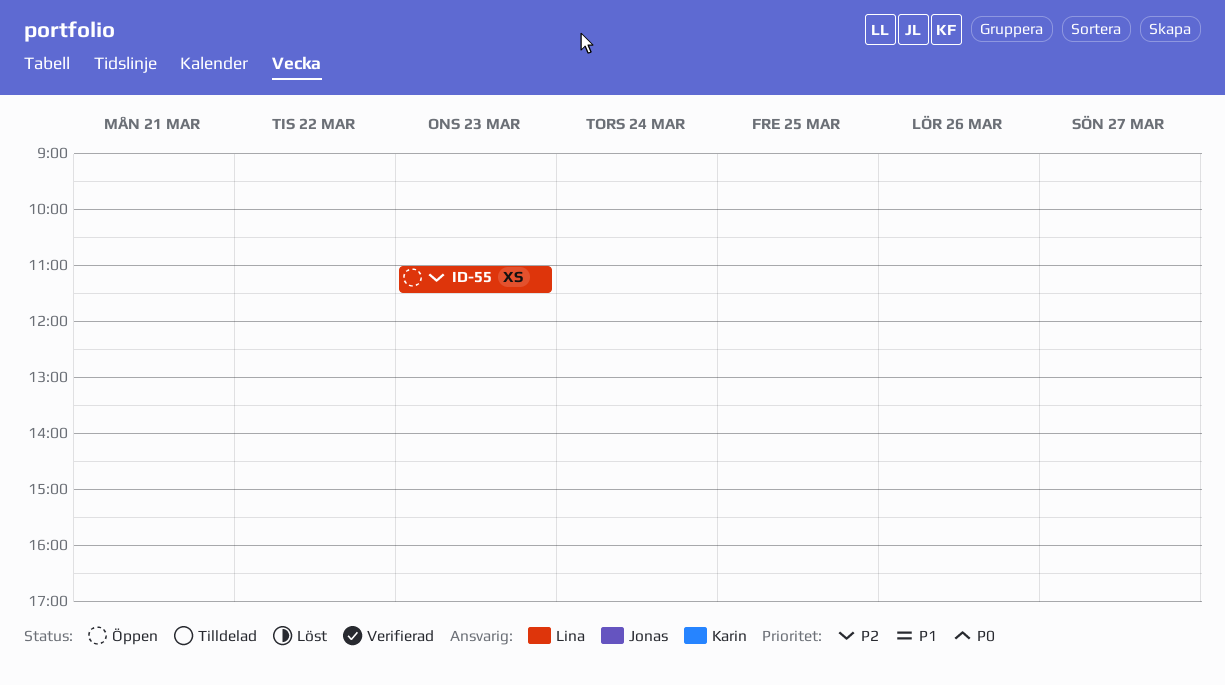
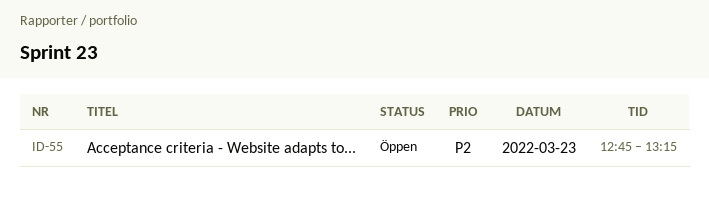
ID-55, begins: 11:00 -> 12:45
ID-55, ends: 11:30 -> 13:15

